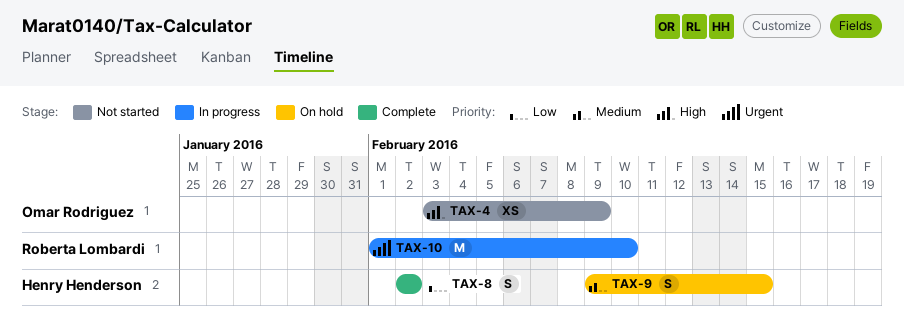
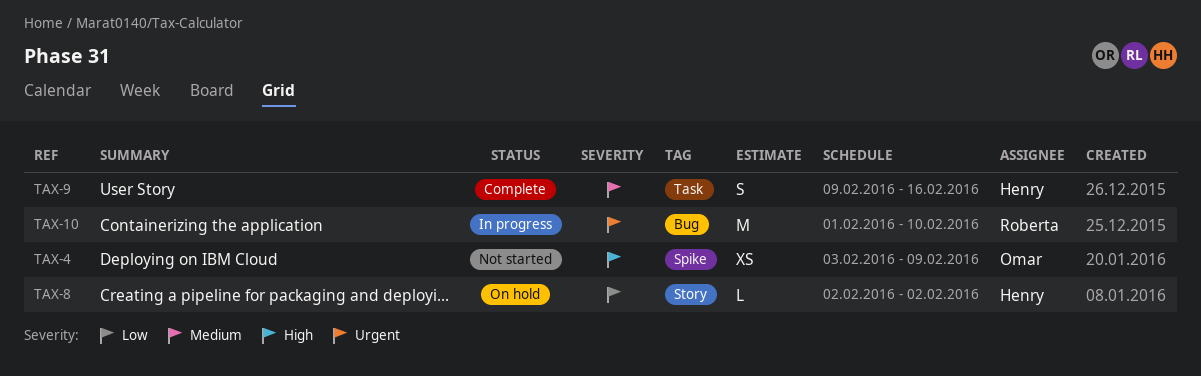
TAX-8, status: Complete -> On hold
TAX-8, estimate: S -> L
TAX-9, status: On hold -> Complete
TAX-9, due: Feb 15 -> Feb 16

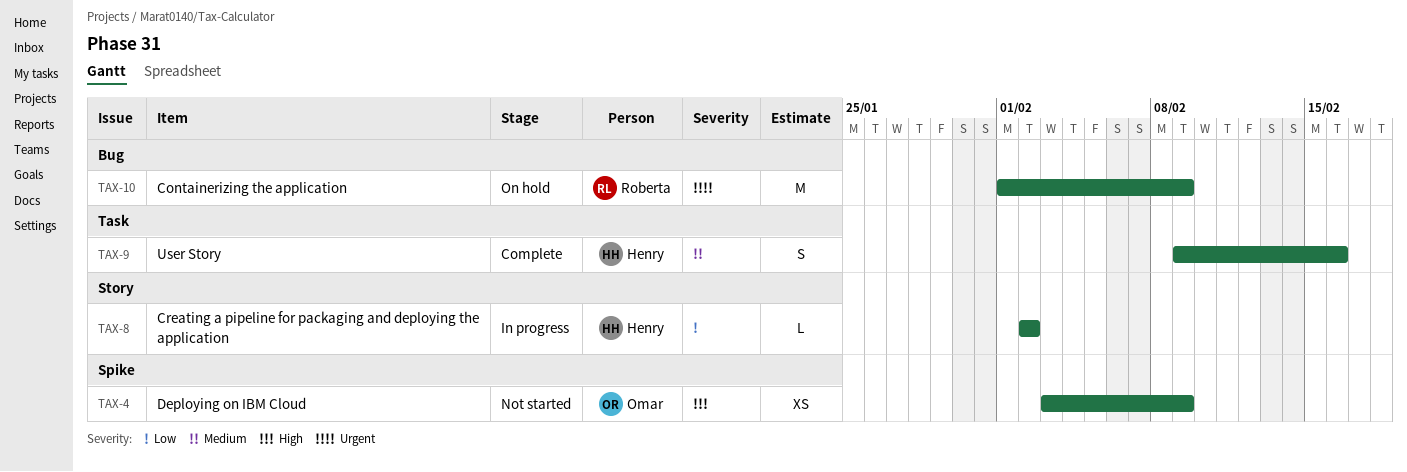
TAX-8, status: On hold -> In progress
TAX-10, status: In progress -> On hold
TAX-10, due: Feb 10 -> Feb 9

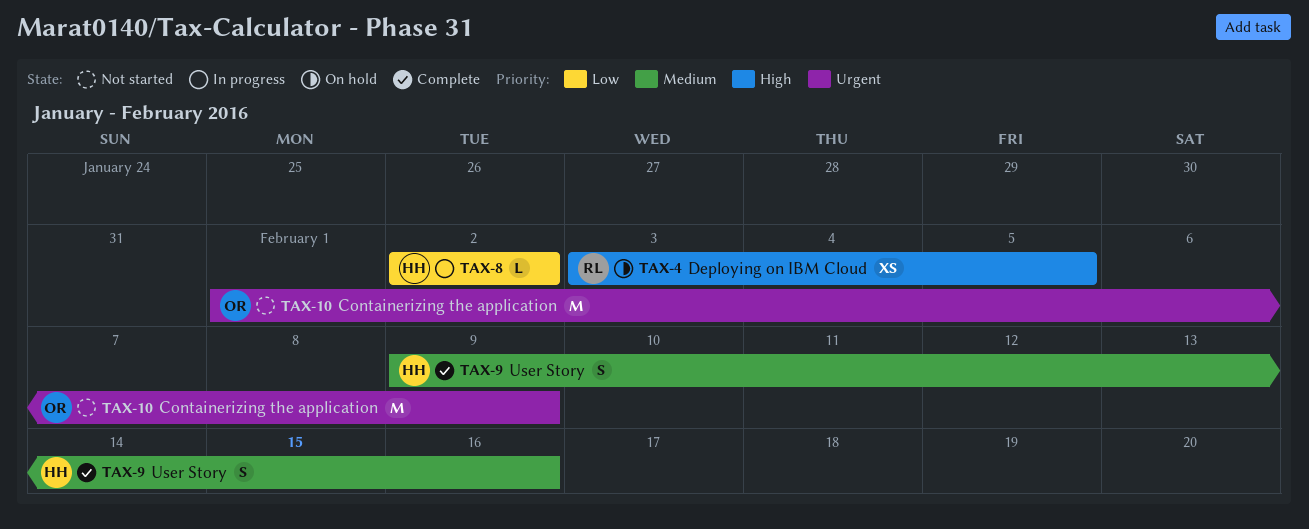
TAX-4, status: Not started -> On hold
TAX-4, owner: Omar -> Roberta
TAX-4, due: Feb 9 -> Feb 5
TAX-10, status: On hold -> Not started
TAX-10, owner: Roberta -> Omar

